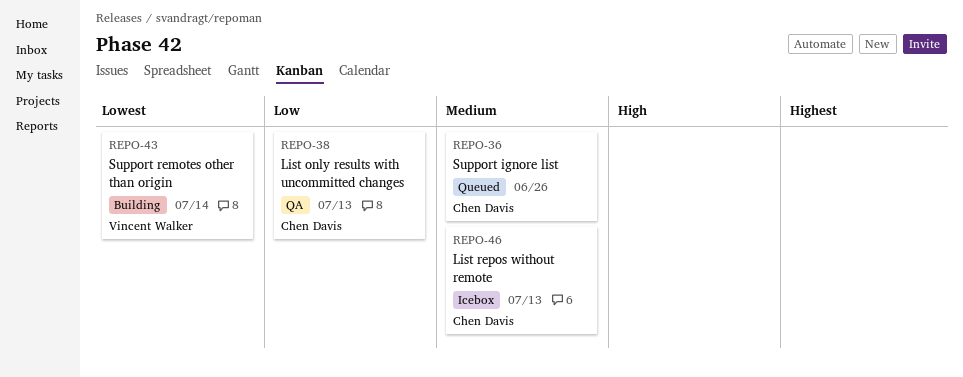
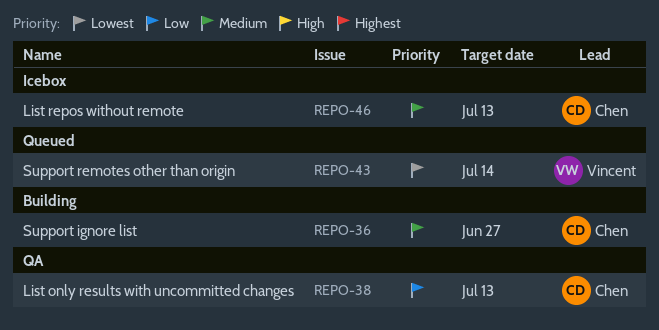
REPO-36, status: Queued -> Building
REPO-36, due: Jun 26 -> Jun 27
REPO-43, status: Building -> Queued

